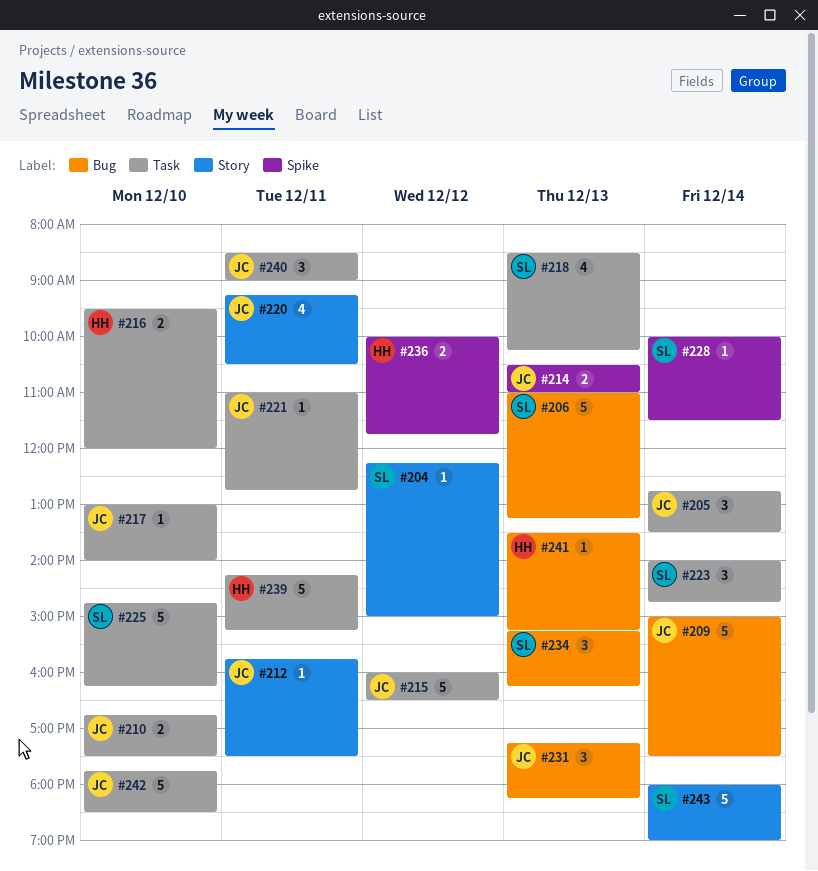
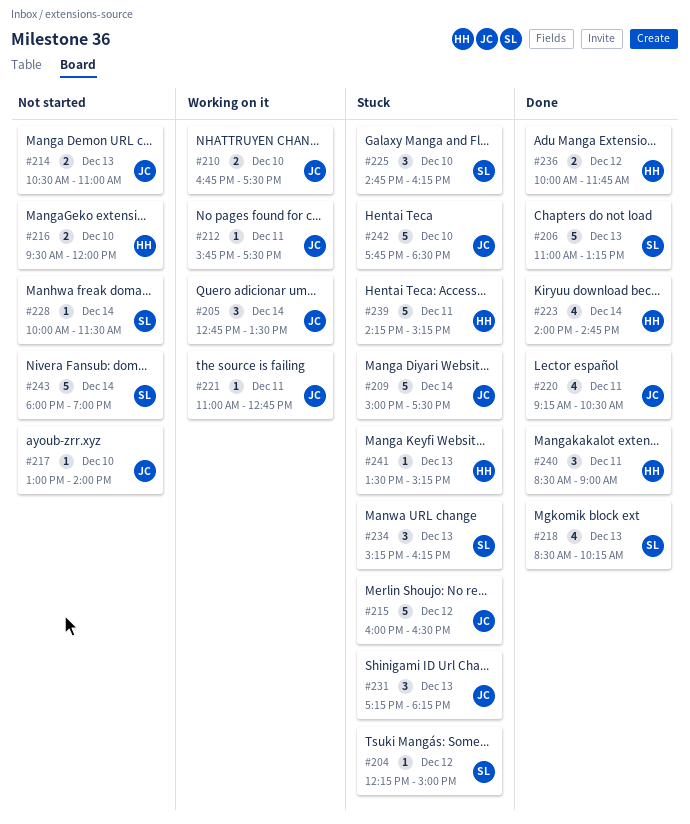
#223, owner: SL -> HH
#223, estimate: 3 -> 4
#225, estimate: 5 -> 3
#240, owner: JC -> HH

